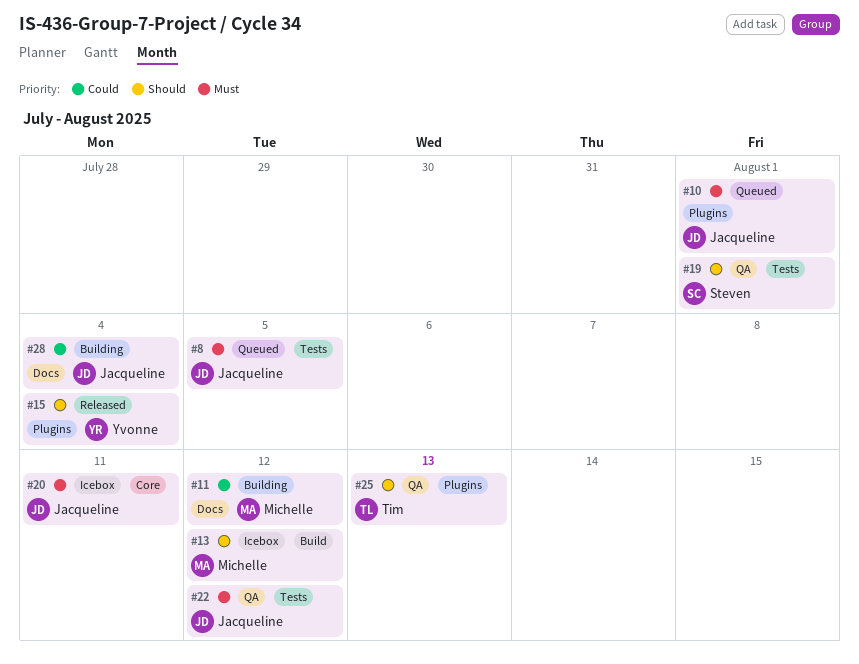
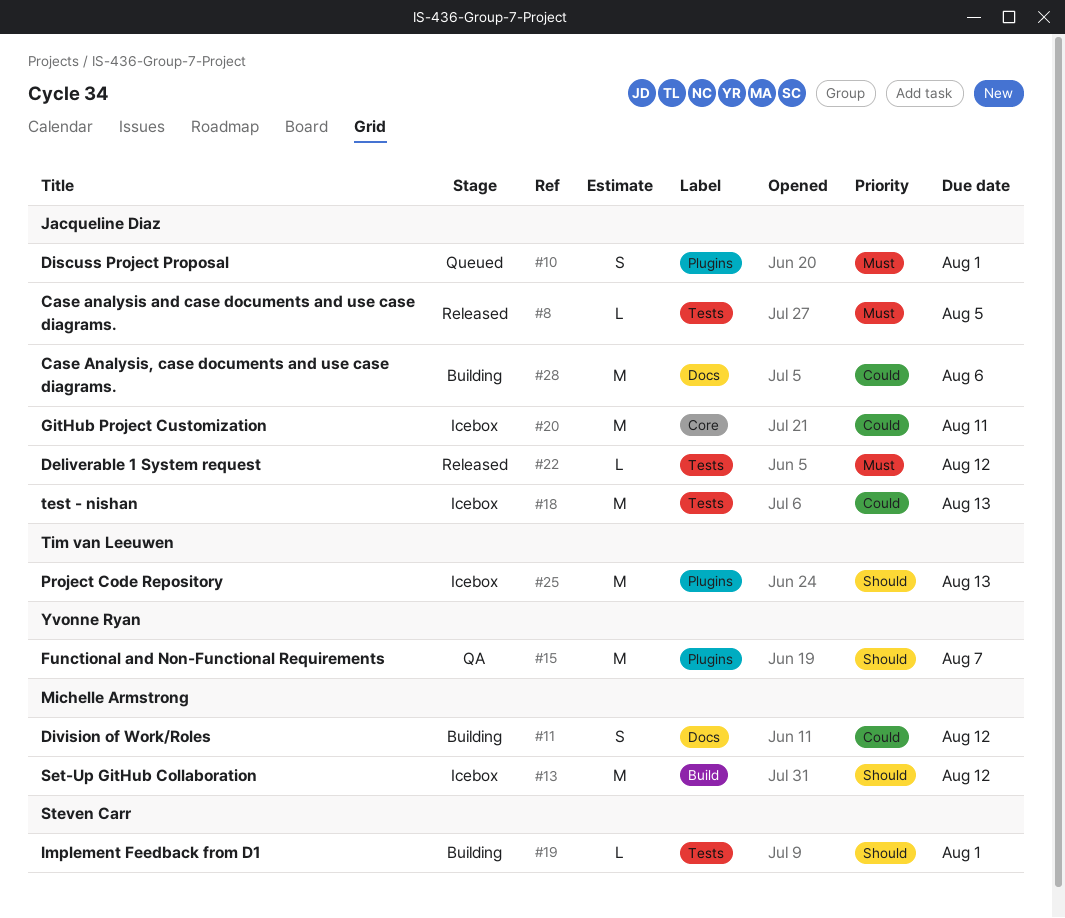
#8, status: Queued -> Released
#15, status: Released -> QA
#15, due: Aug 4 -> Aug 7
#18: none -> present
#19, status: QA -> Building
#20, priority: Must -> Could
#22, status: QA -> Released
#25, status: QA -> Icebox
#28, due: Aug 4 -> Aug 6

